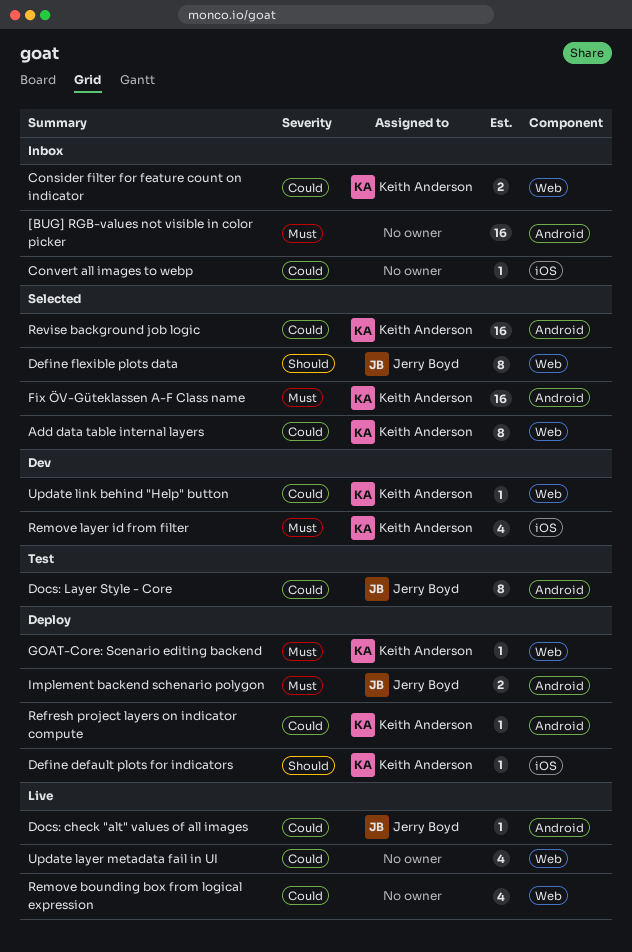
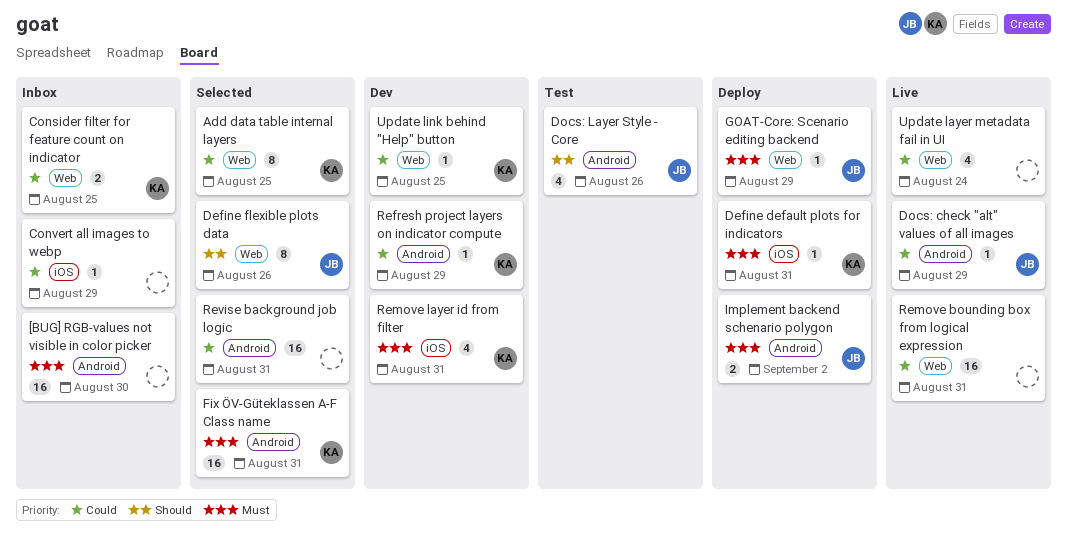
Define default plots for indicators, priority: Should -> Must
Docs: Layer Style - Core, priority: Could -> Should
Docs: Layer Style - Core, estimate: 8 -> 4
GOAT-Core: Scenario editing backend, owner: Keith Anderson -> Jerry Boyd
Refresh project layers on indicator compute, status: Deploy -> Dev
Remove bounding box from logical expression, estimate: 4 -> 16
Revise background job logic, owner: Keith Anderson -> none

